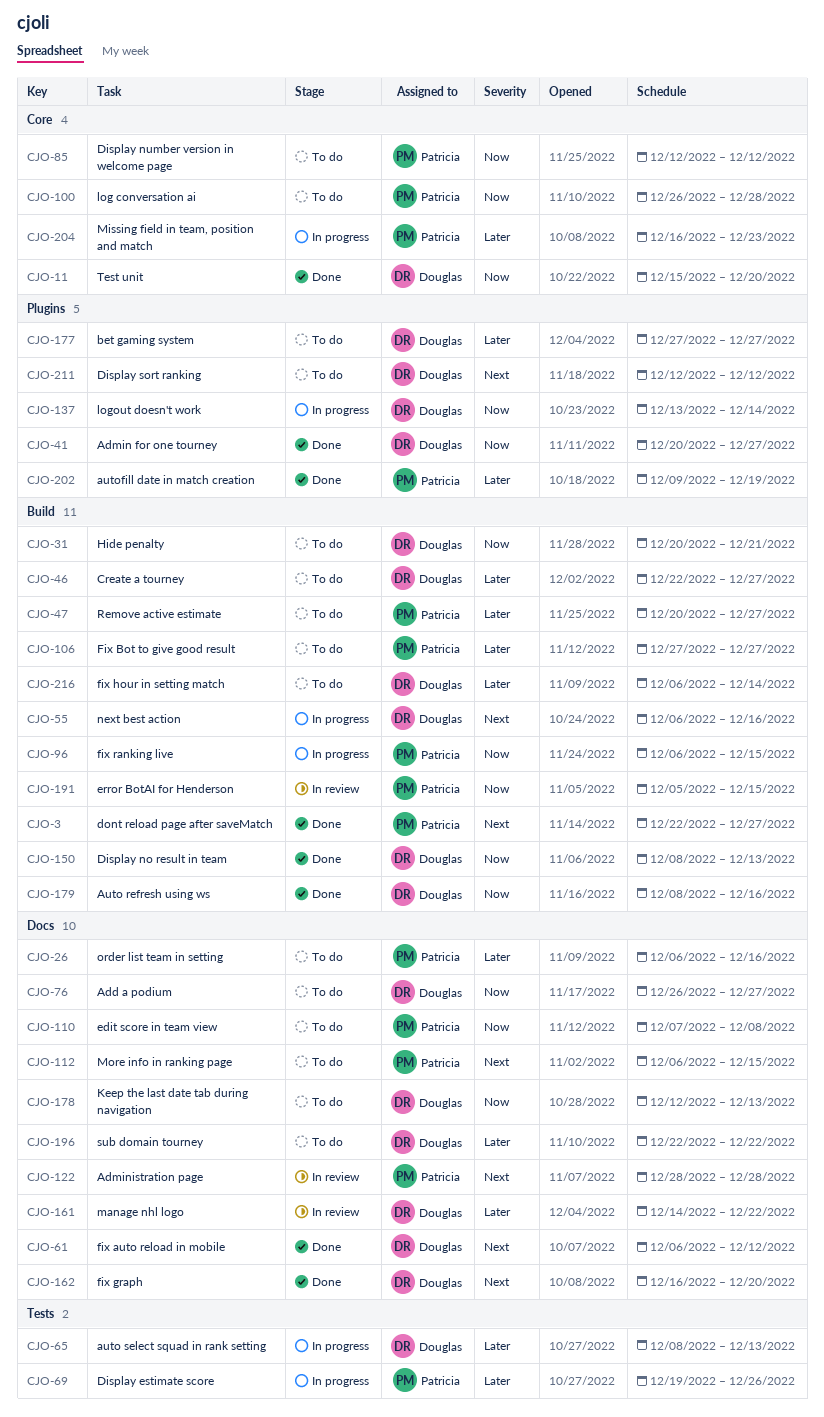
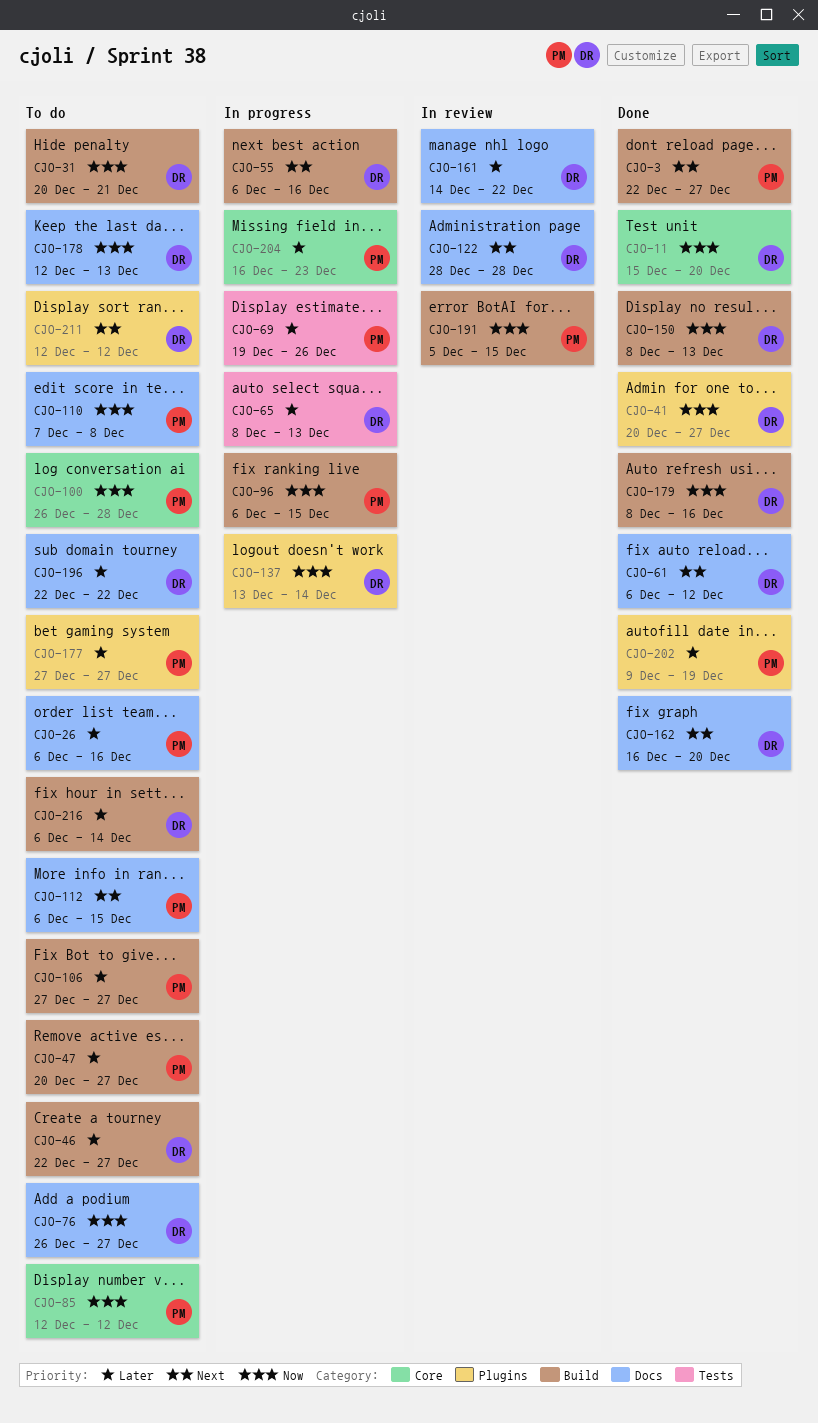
CJO-122, owner: Patricia -> Douglas
CJO-177, owner: Douglas -> Patricia

